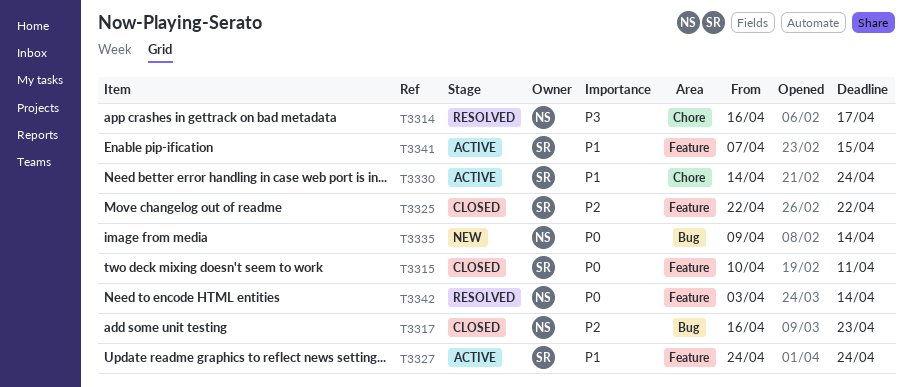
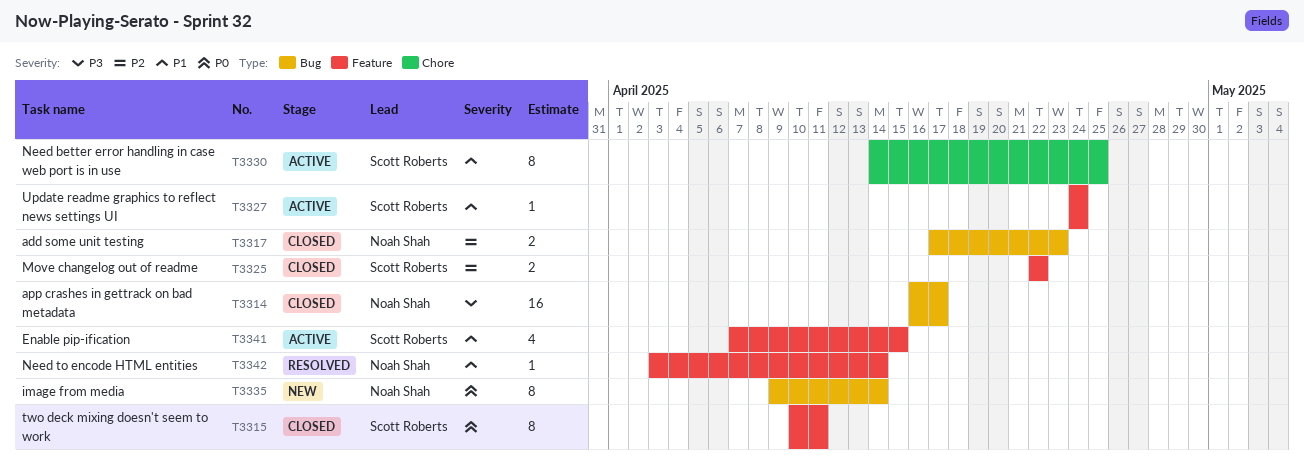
T3314, status: Resolved -> Closed
T3314, label: Chore -> Bug
T3317, start: Apr 16 -> Apr 17
T3330, due: Apr 24 -> Apr 25
T3342, priority: P0 -> P1

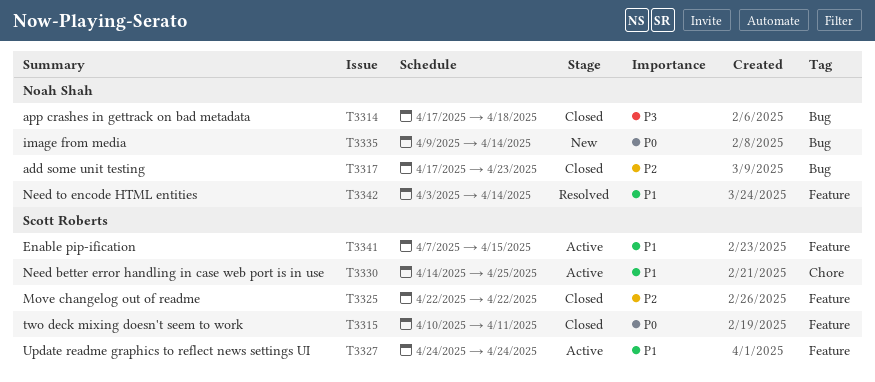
T3314, start: Apr 16 -> Apr 17
T3314, due: Apr 17 -> Apr 18

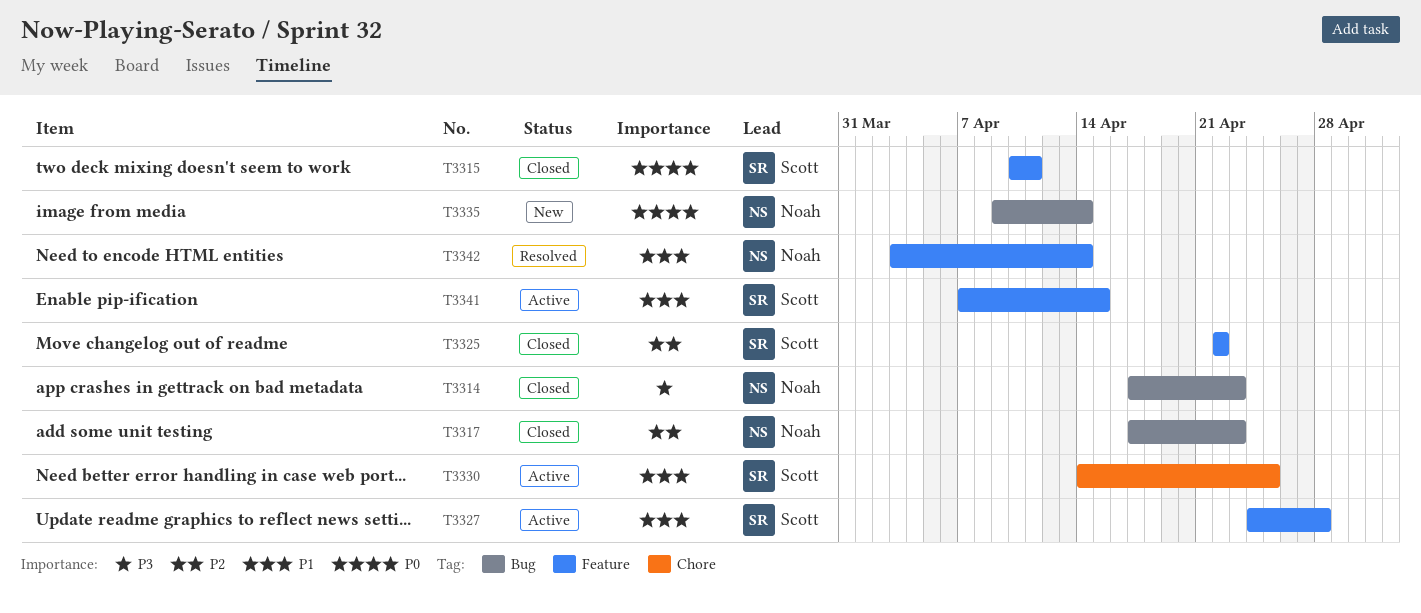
T3314, due: Apr 18 -> Apr 23
T3327, due: Apr 24 -> Apr 28

